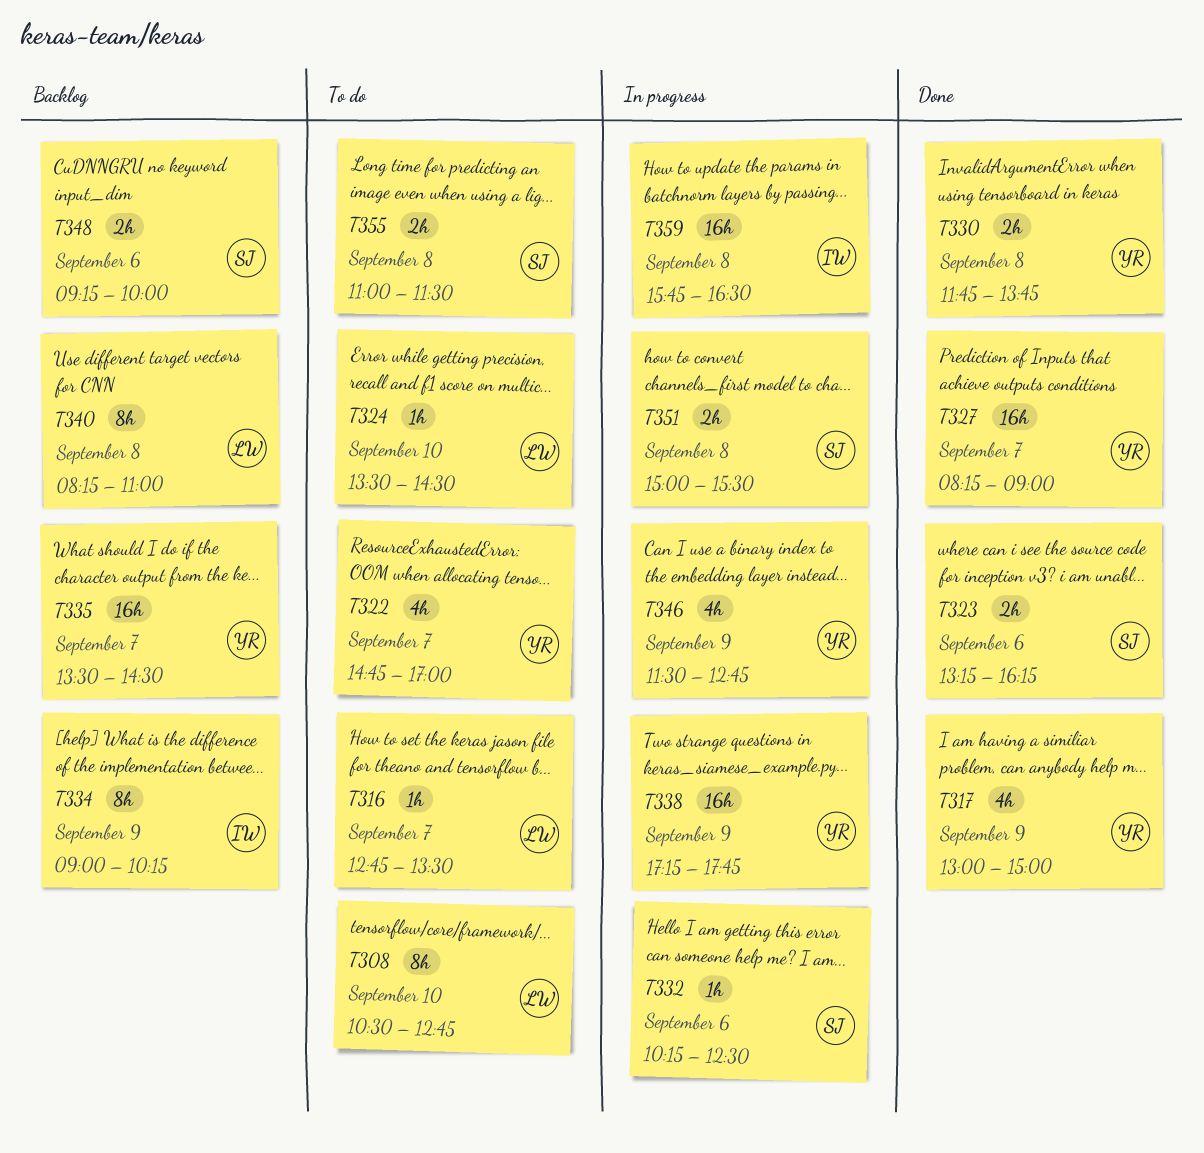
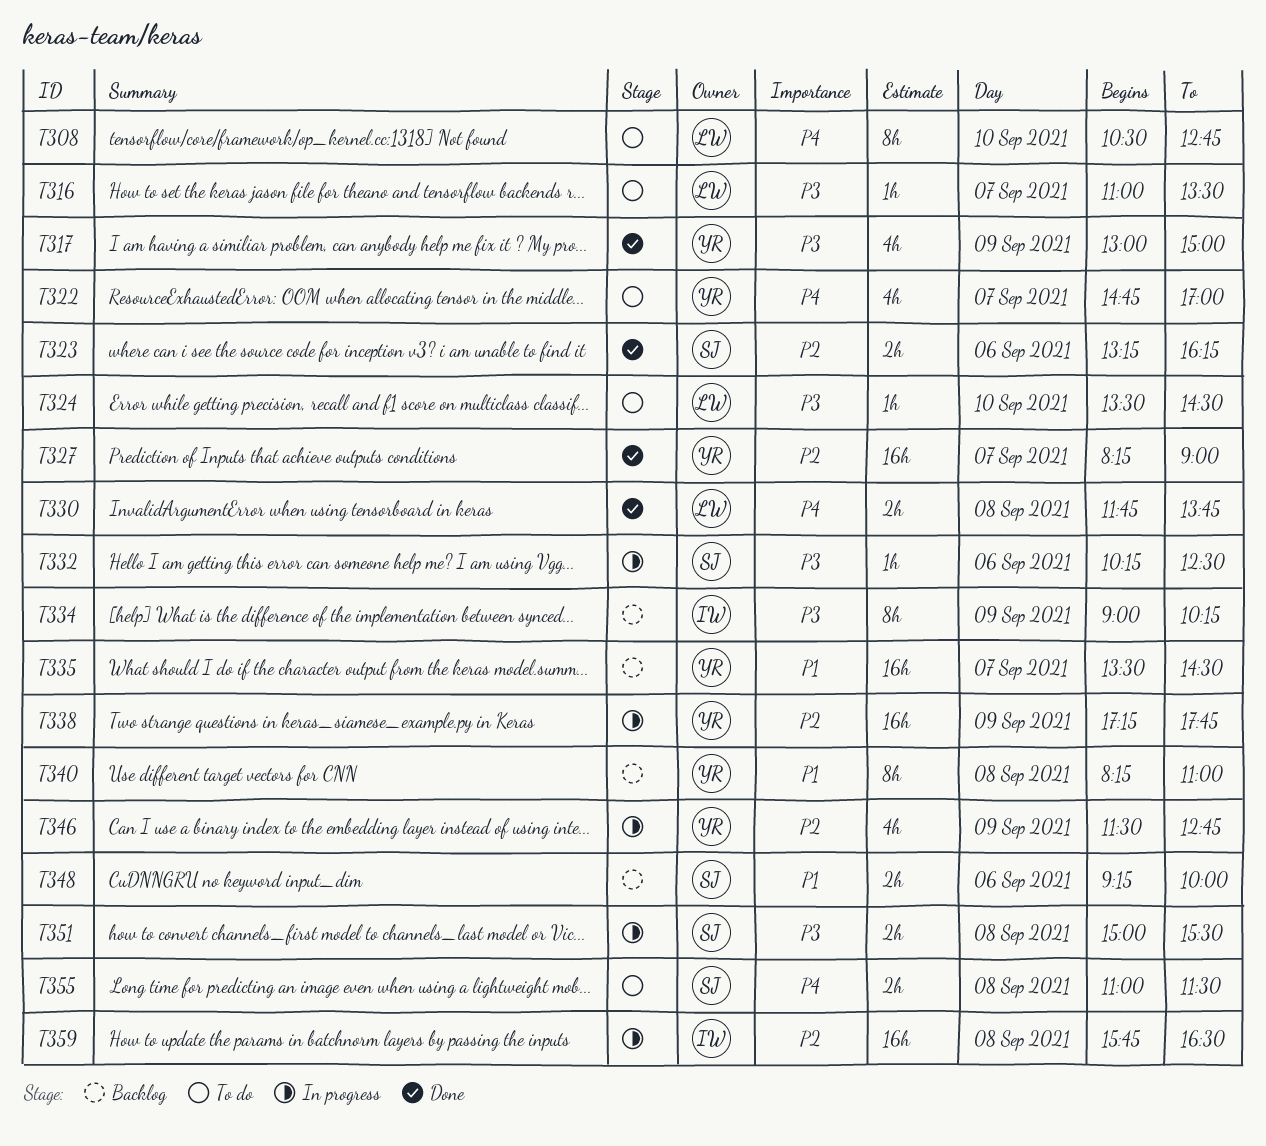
T316, begins: 12:45 -> 11:00
T330, owner: YR -> LW
T340, owner: LW -> YR

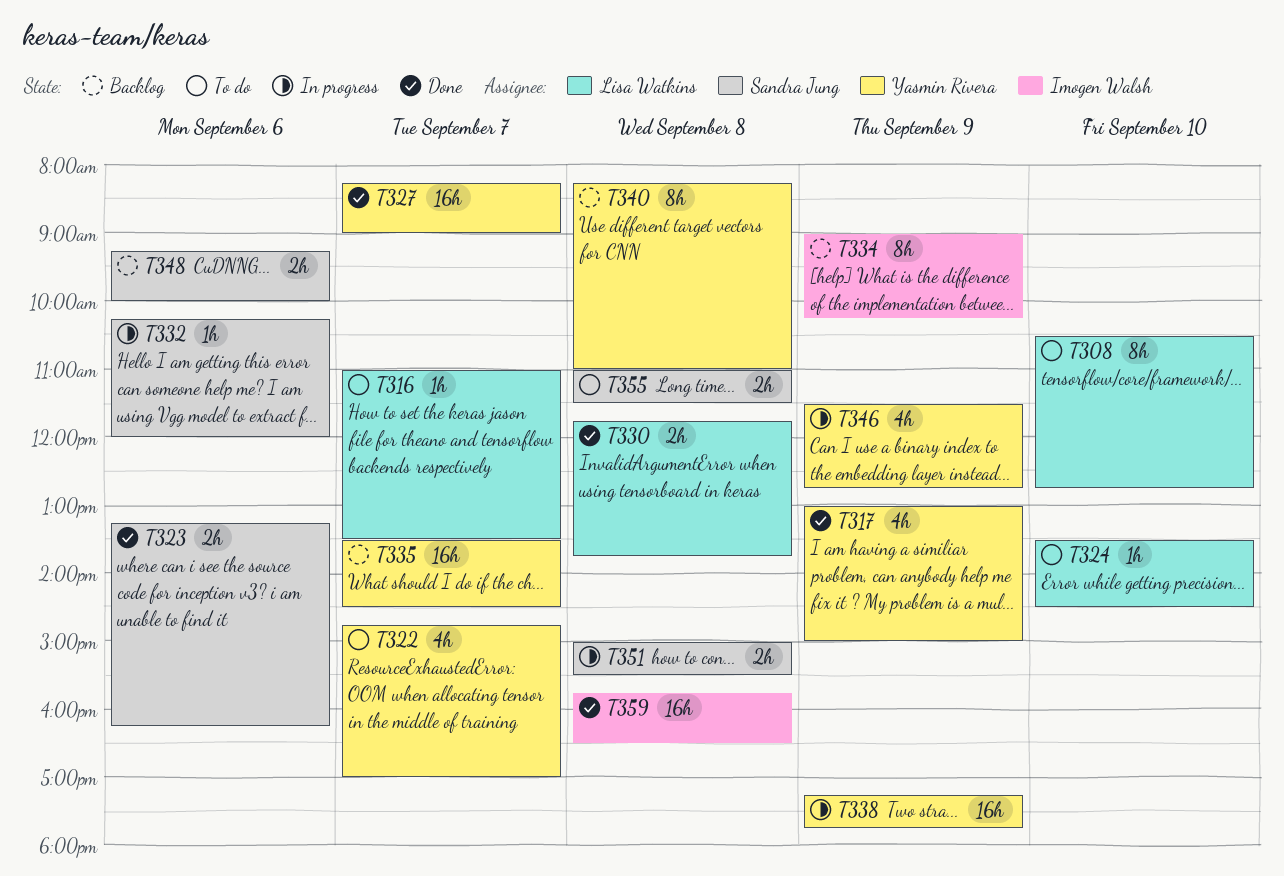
T332, ends: 12:30 -> 12:00
T359, status: In progress -> Done

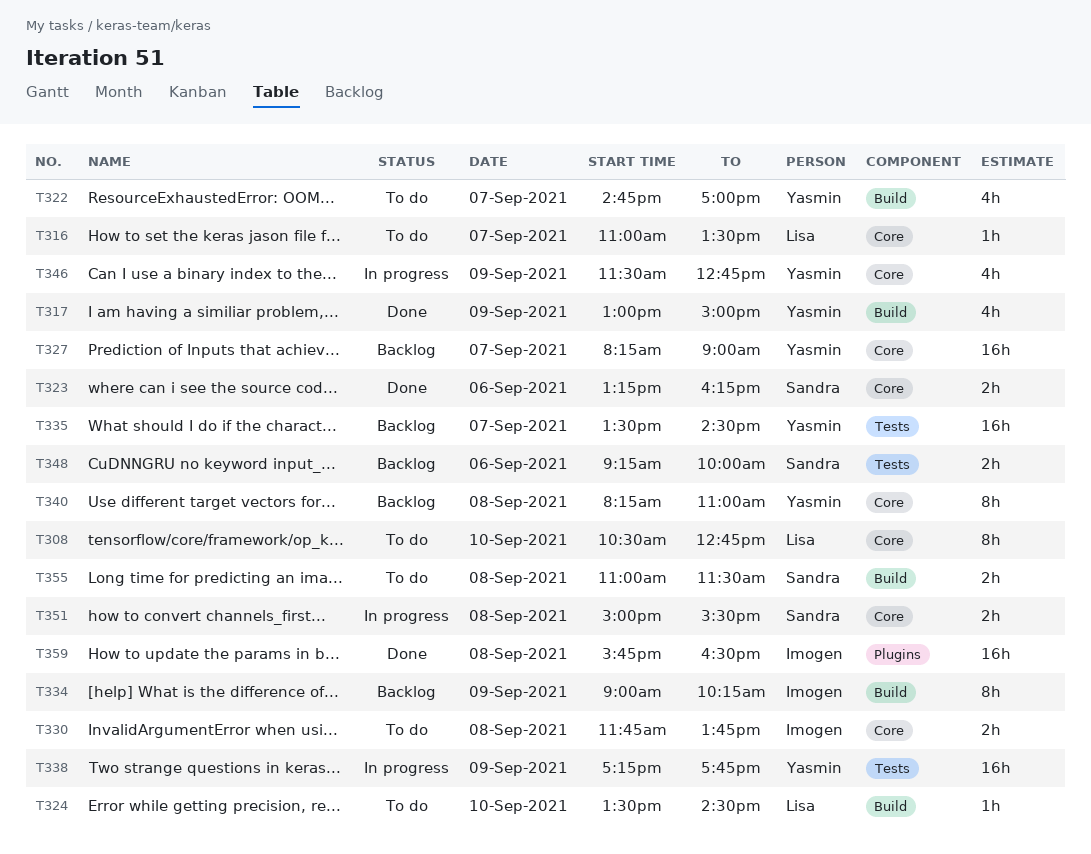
T327, status: Done -> Backlog
T330, status: Done -> To do
T330, owner: Lisa Watkins -> Imogen Walsh
T332: present -> none

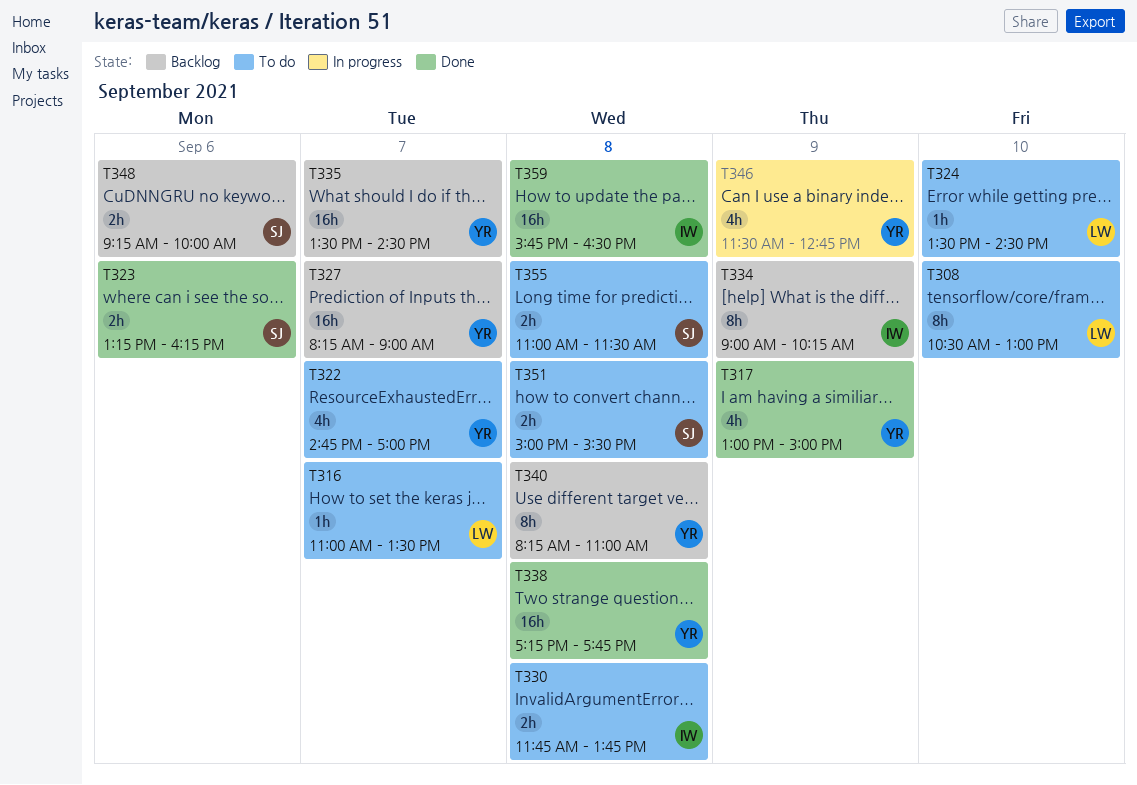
T308, ends: 12:45 -> 13:00
T338, status: In progress -> Done
T338, day: Sep 9 -> Sep 8
T351, status: In progress -> To do

